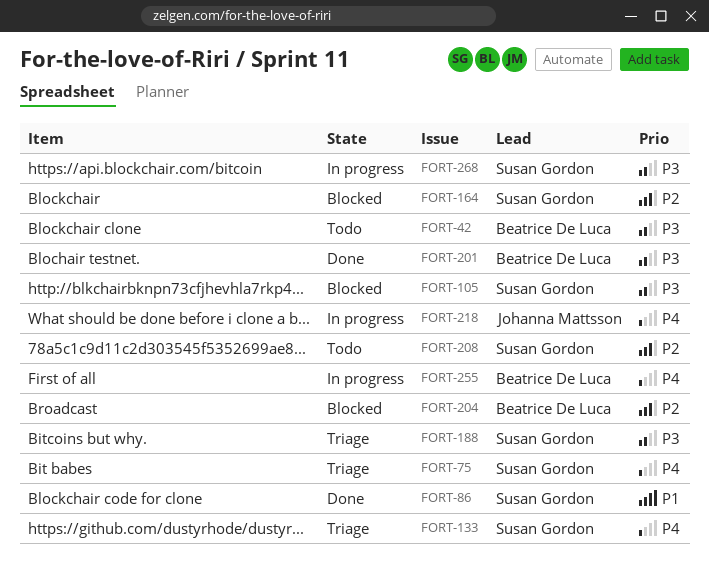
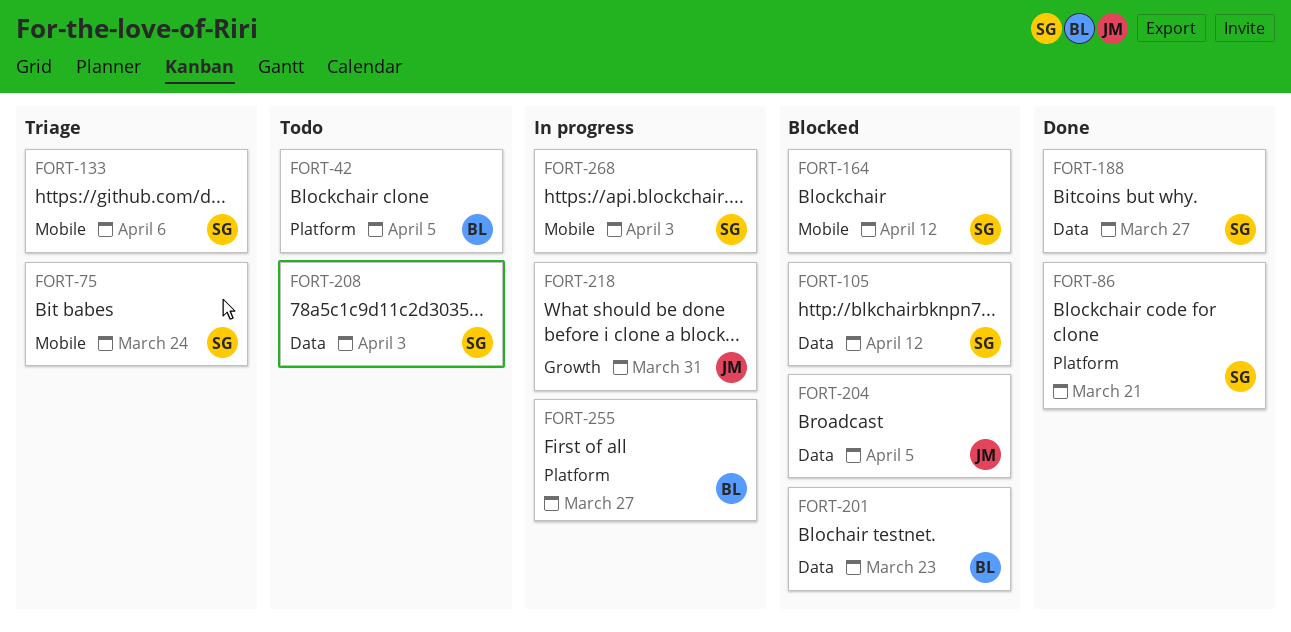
FORT-188, status: Triage -> Done
FORT-201, status: Done -> Blocked
FORT-204, owner: Beatrice De Luca -> Johanna Mattsson

